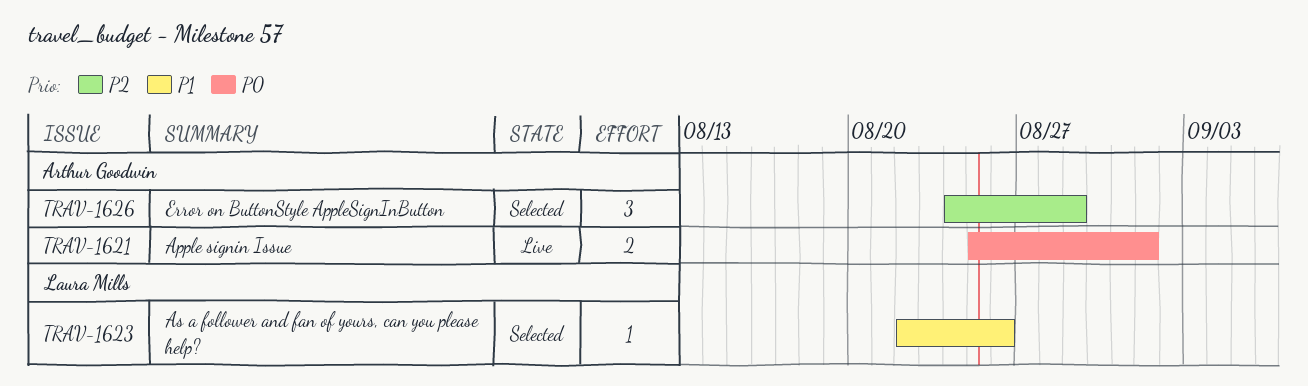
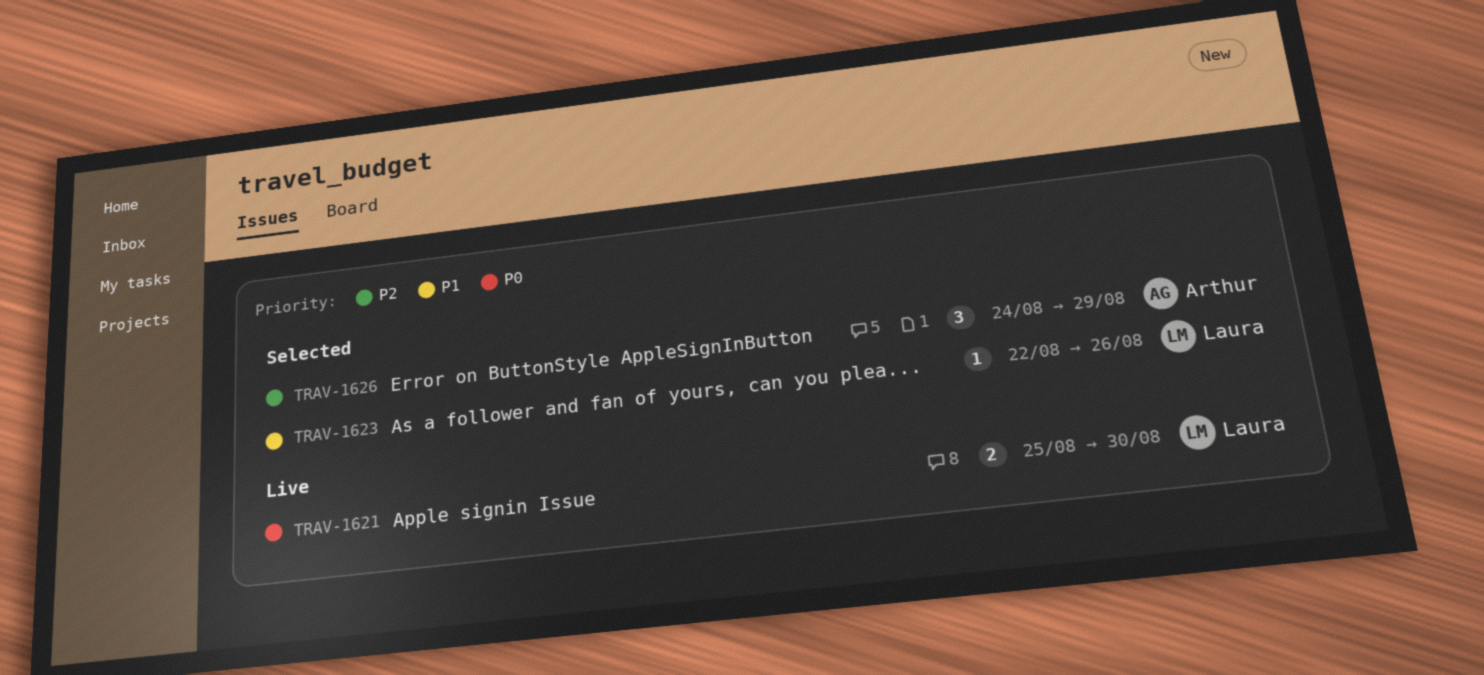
TRAV-1621, owner: Arthur Goodwin -> Laura Mills
TRAV-1621, due: Sep 1 -> Aug 30

